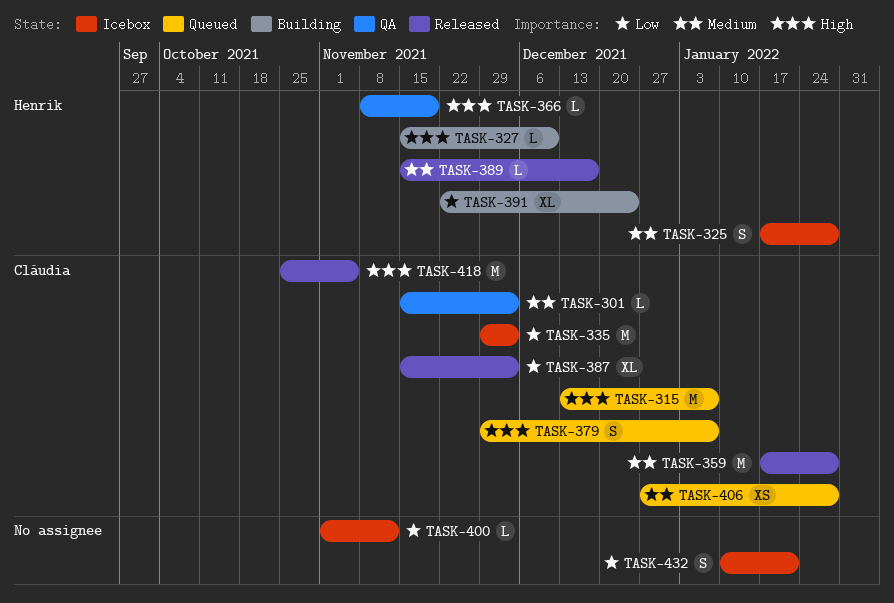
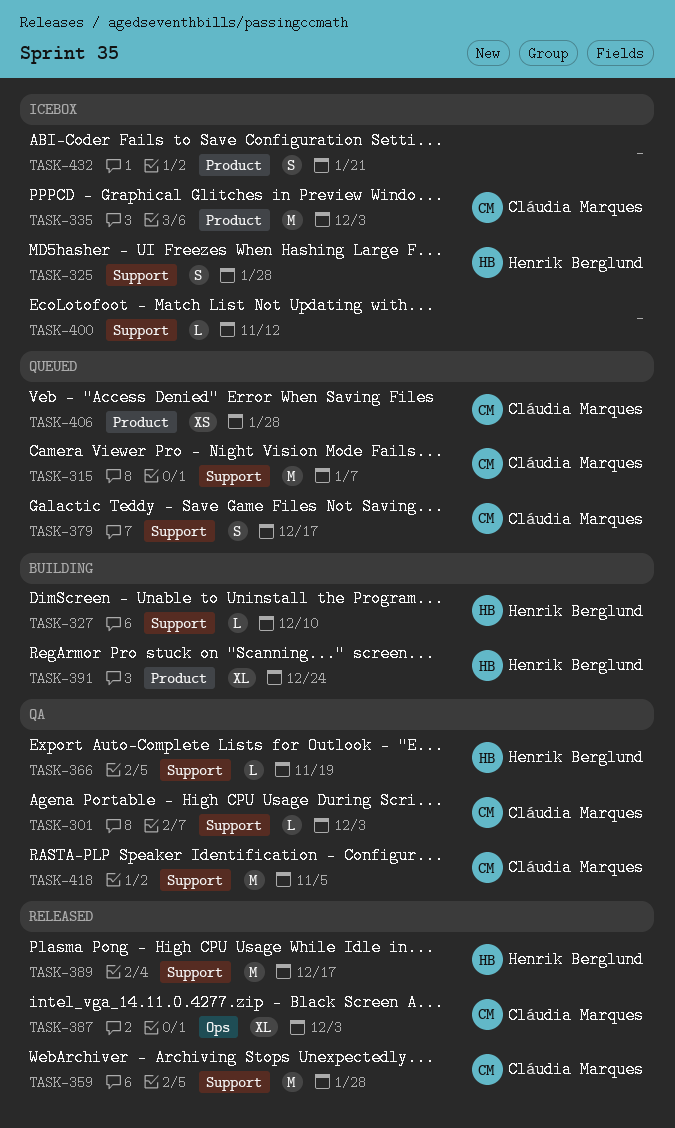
TASK-379, due: Jan 7 -> Dec 17
TASK-389, estimate: L -> M
TASK-418, status: Released -> QA

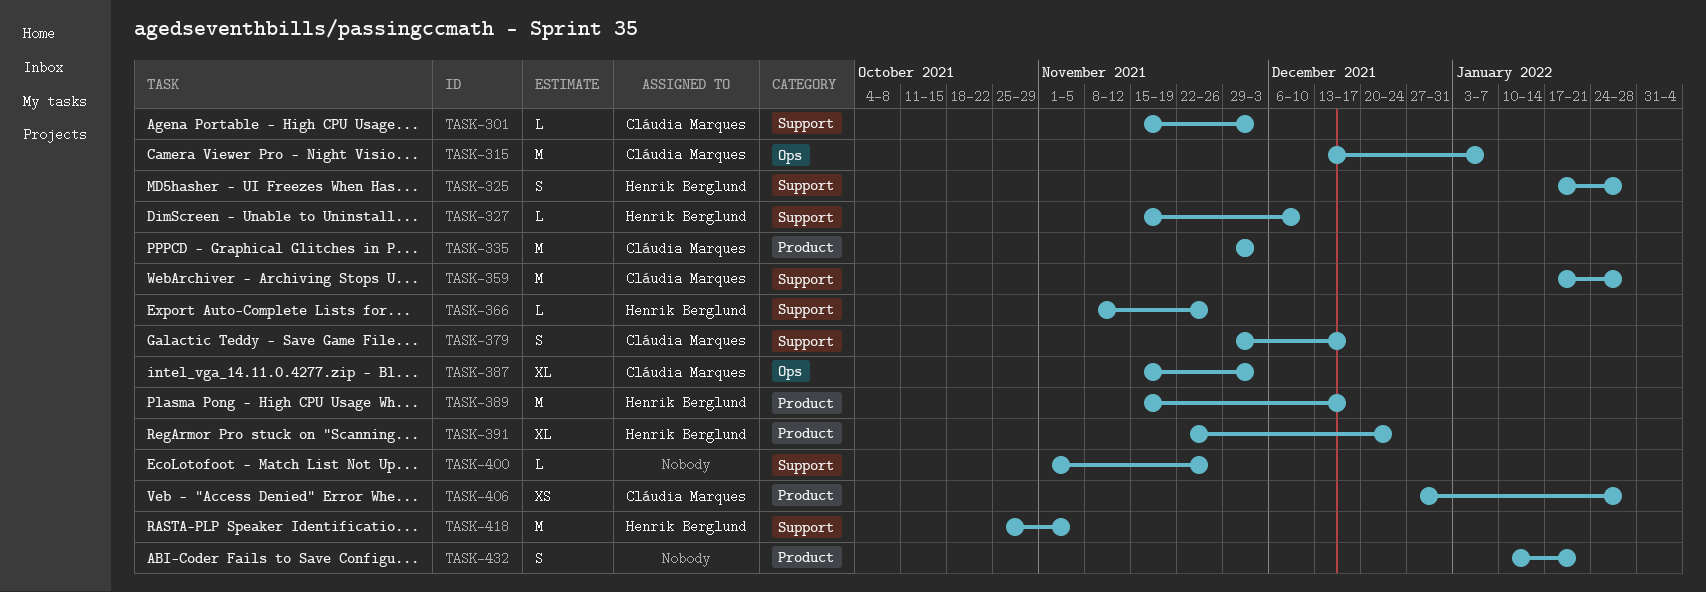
TASK-315, label: Support -> Ops
TASK-366, due: Nov 19 -> Nov 26
TASK-389, label: Support -> Product
TASK-400, due: Nov 12 -> Nov 26
TASK-418, owner: Cláudia Marques -> Henrik Berglund

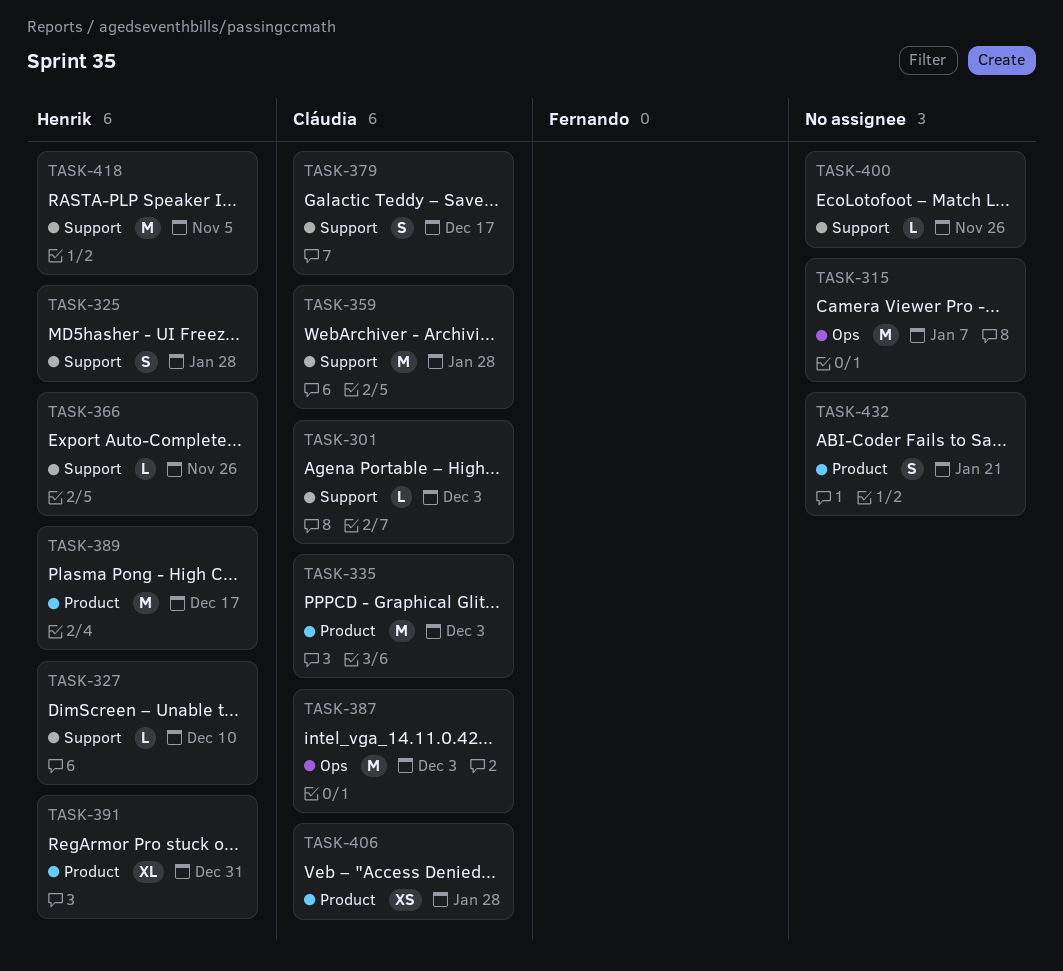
TASK-315, owner: Cláudia Marques -> none
TASK-387, estimate: XL -> M
TASK-391, due: Dec 24 -> Dec 31

